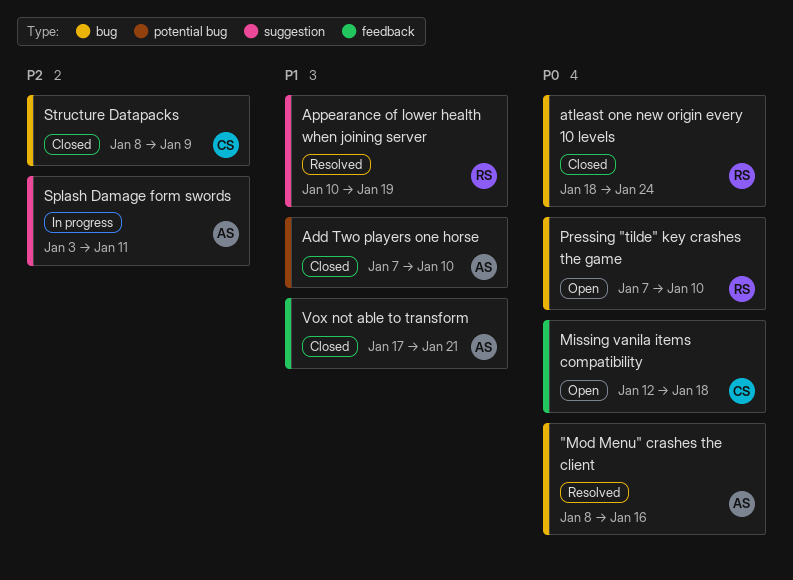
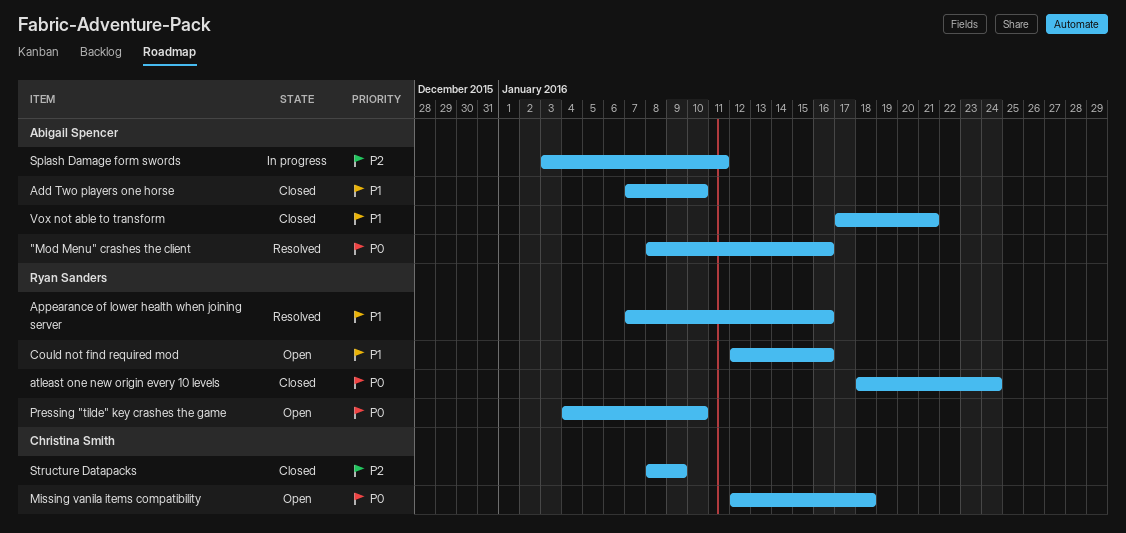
Appearance of lower health when joining server, start: Jan 10 -> Jan 7
Appearance of lower health when joining server, due: Jan 19 -> Jan 16
Could not find required mod: none -> present
Pressing "tilde" key crashes the game, start: Jan 7 -> Jan 4

